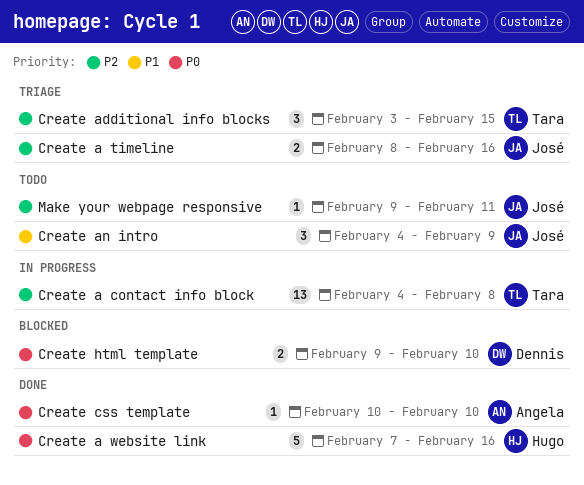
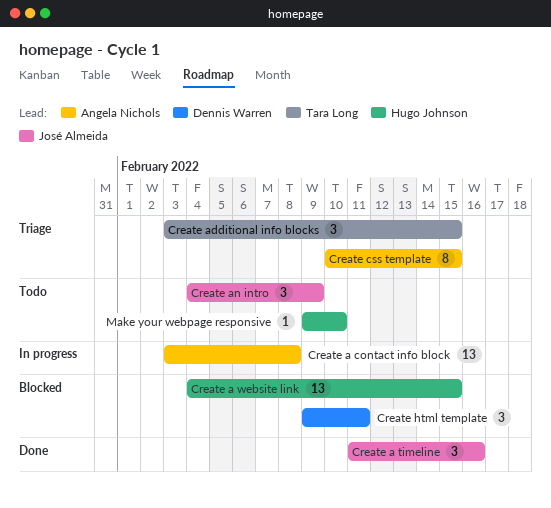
Create a contact info block, owner: Tara Long -> Angela Nichols
Create a contact info block, start: Feb 4 -> Feb 3
Create a timeline, status: Triage -> Done
Create a timeline, estimate: 2 -> 3
Create a timeline, start: Feb 8 -> Feb 11
Create a website link, status: Done -> Blocked
Create a website link, estimate: 5 -> 13
Create a website link, start: Feb 7 -> Feb 4
Create a website link, due: Feb 16 -> Feb 15
Create css template, status: Done -> Triage
Create css template, estimate: 1 -> 8
Create css template, due: Feb 10 -> Feb 15
Create html template, estimate: 2 -> 3
Create html template, due: Feb 10 -> Feb 11
Make your webpage responsive, owner: José Almeida -> Hugo Johnson
Make your webpage responsive, due: Feb 11 -> Feb 10

